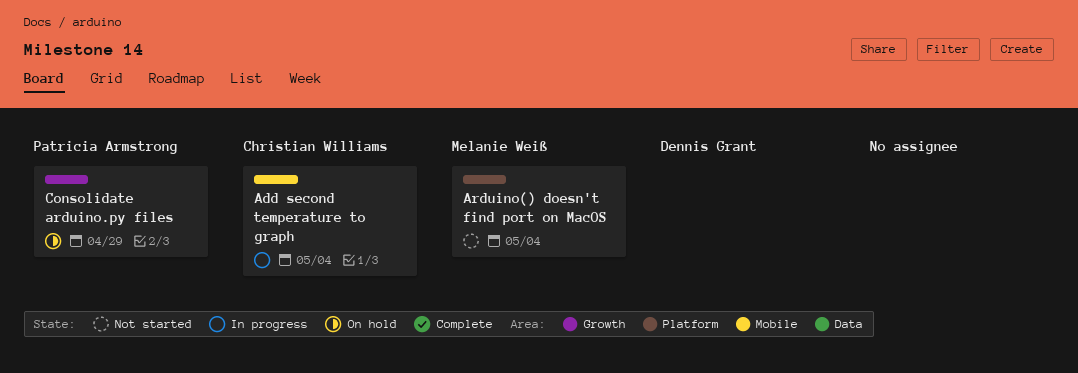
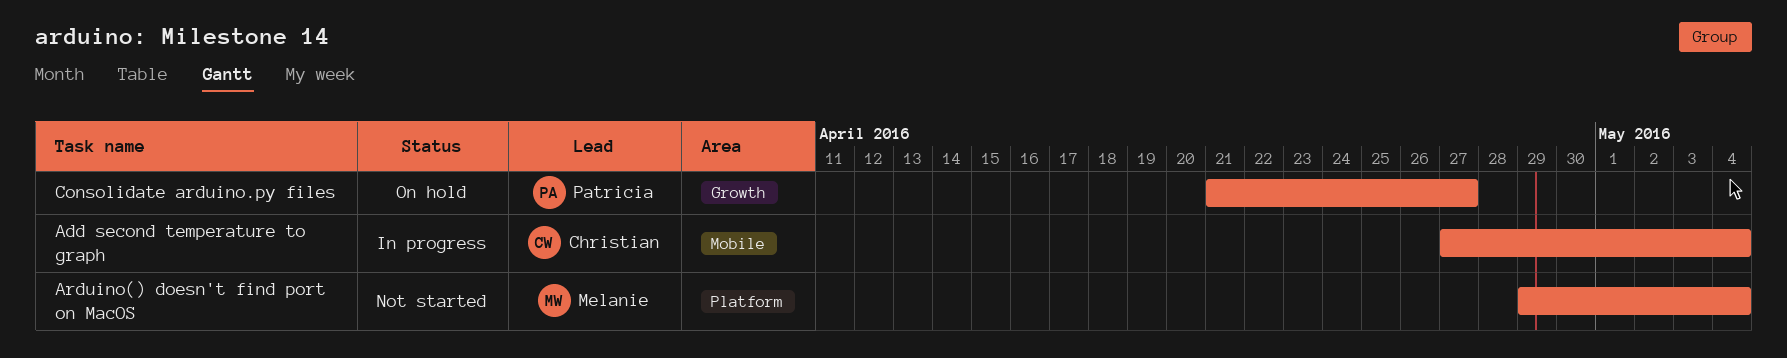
Consolidate arduino.py files, due: Apr 29 -> Apr 27

